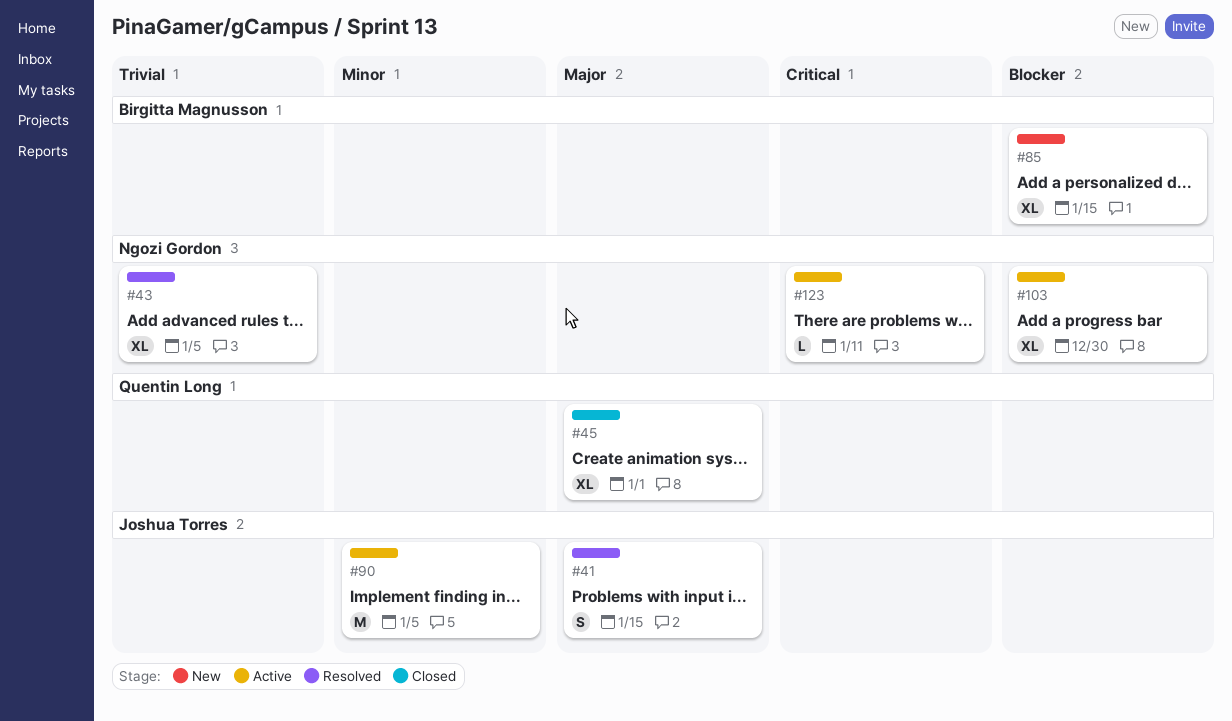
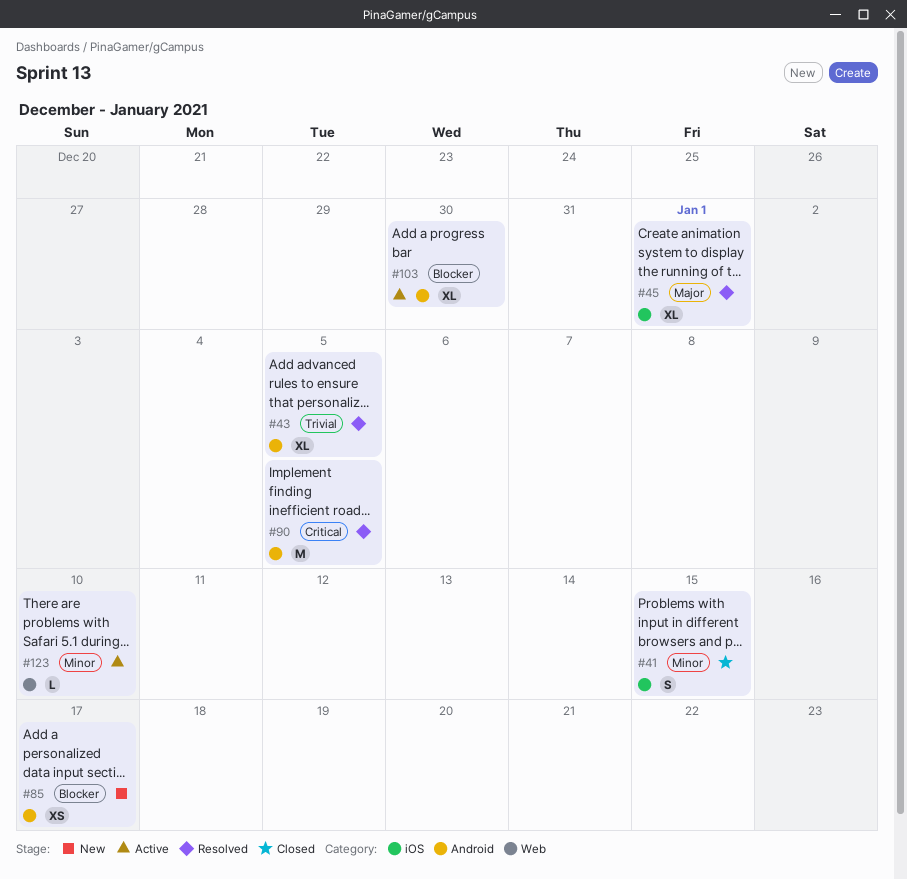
#41, status: Resolved -> Closed
#41, priority: Major -> Minor
#45, status: Closed -> Resolved
#85, estimate: XL -> XS
#85, due: Jan 15 -> Jan 17
#90, status: Active -> Resolved
#90, priority: Minor -> Critical
#123, priority: Critical -> Minor
#123, due: Jan 11 -> Jan 10

